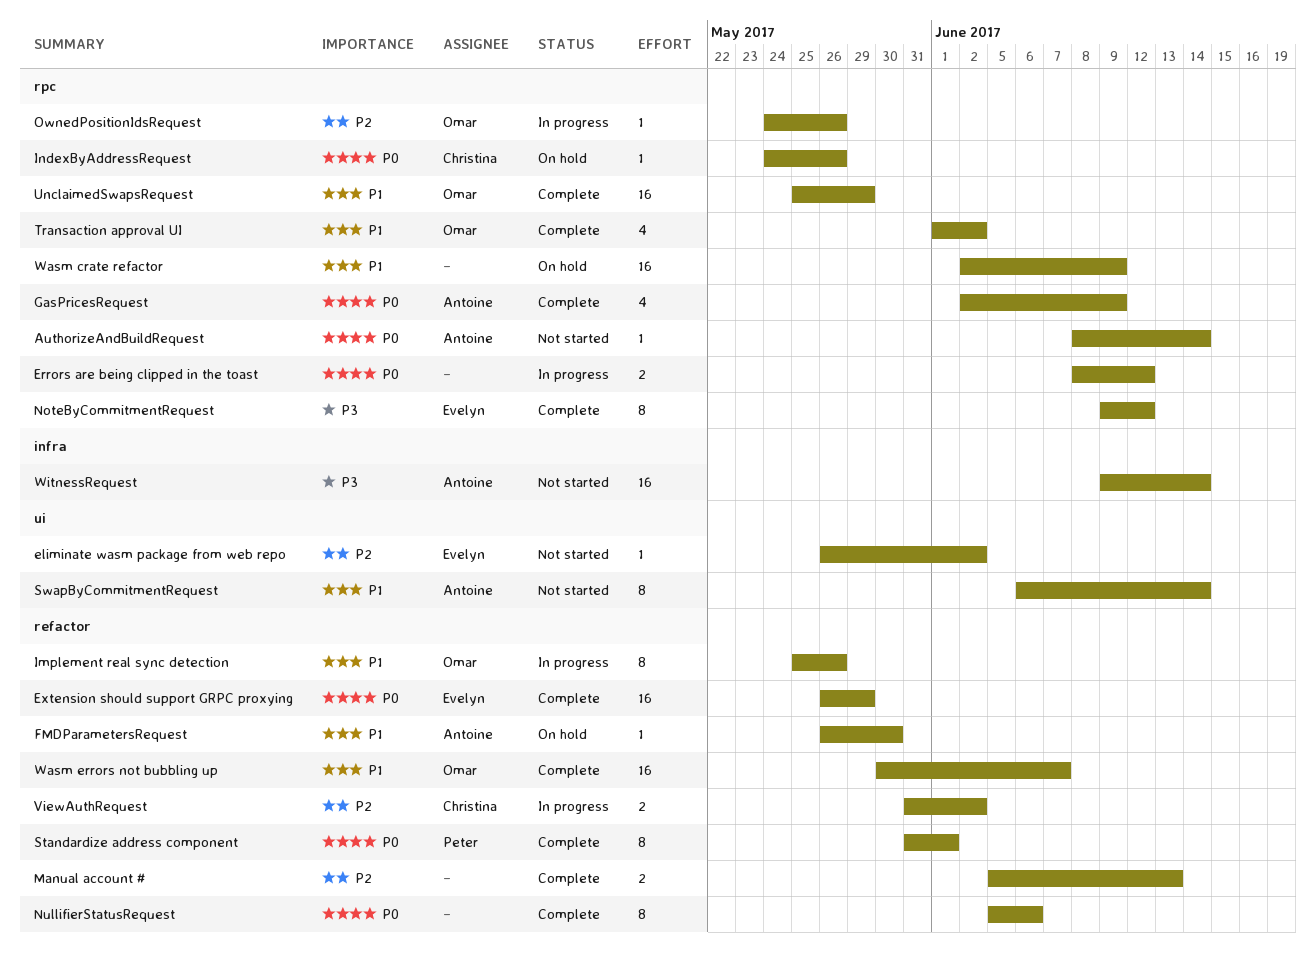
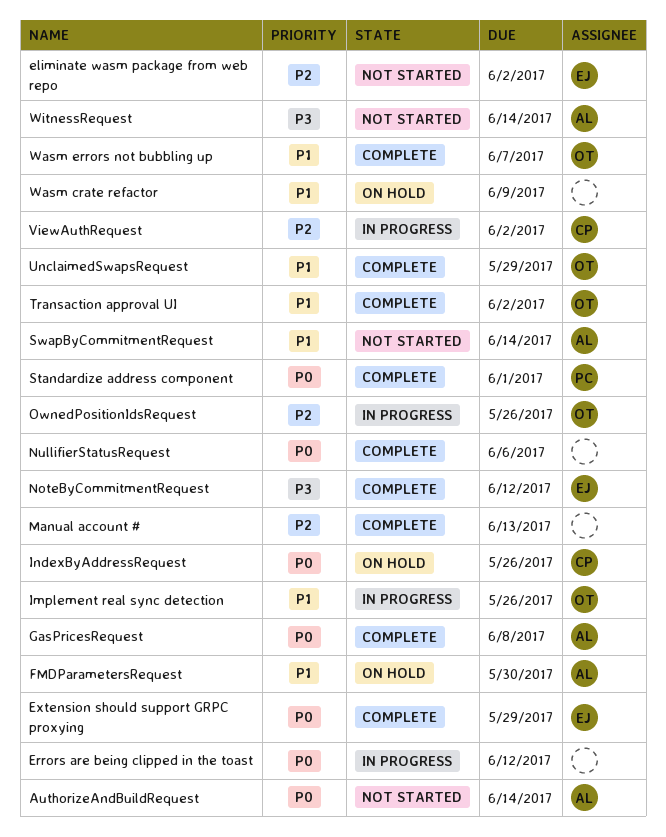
GasPricesRequest, due: Jun 9 -> Jun 8

